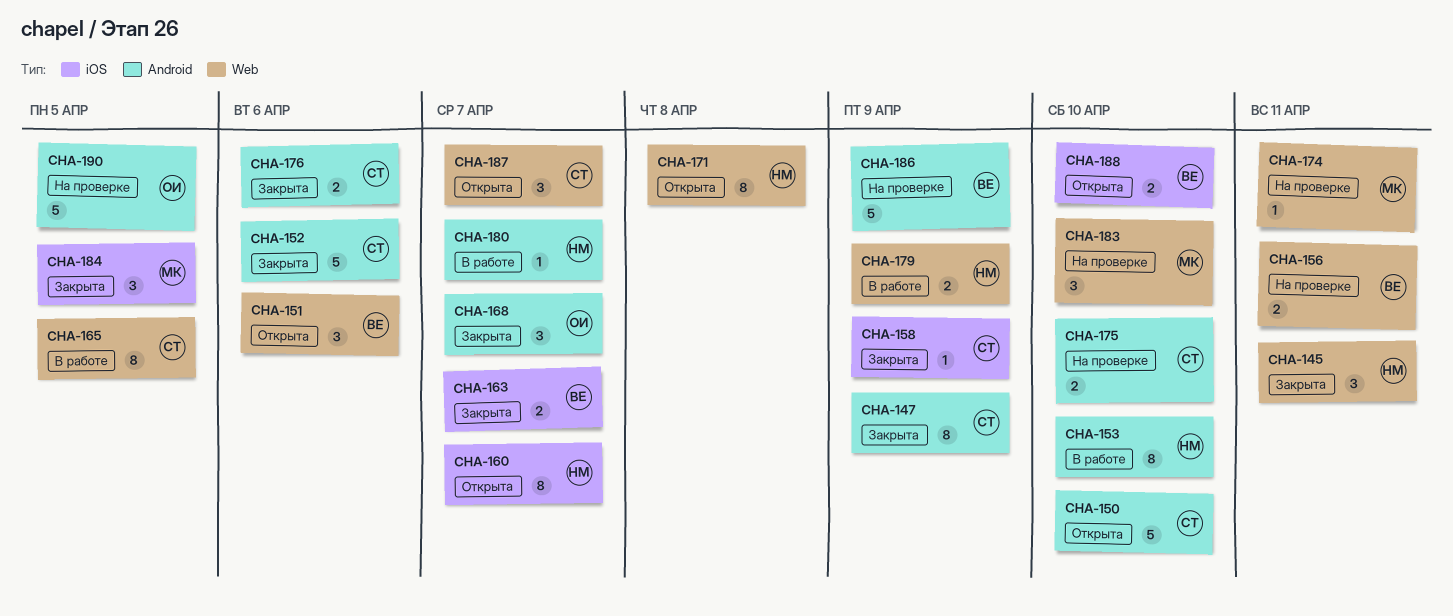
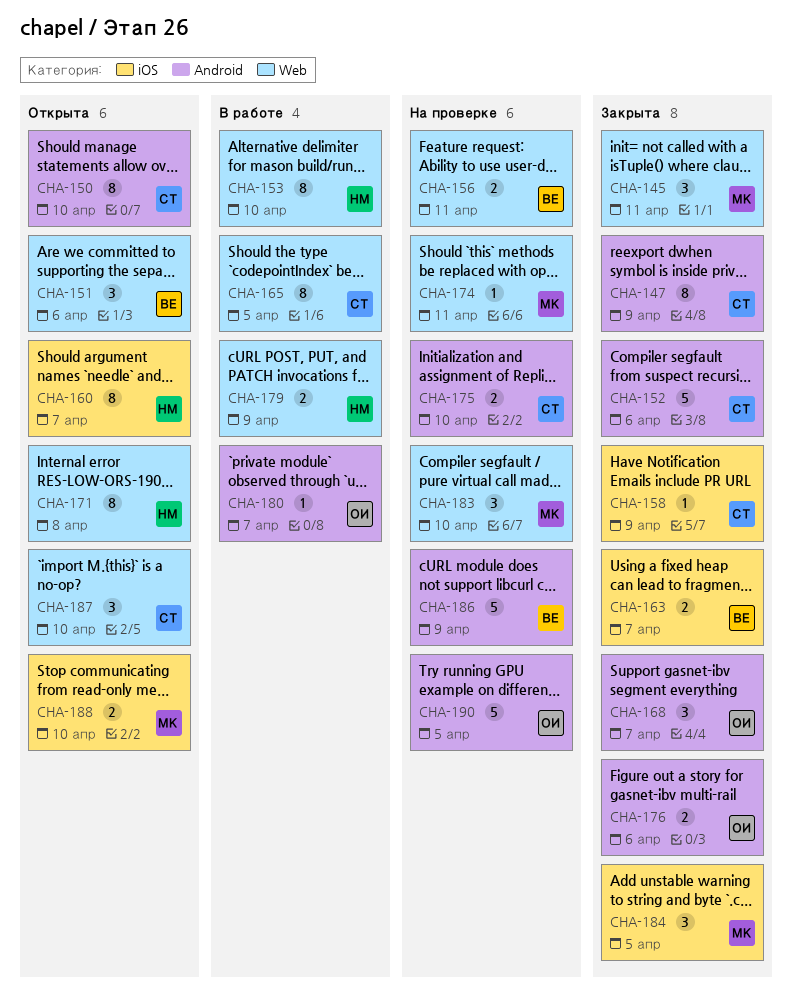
CHA-145, owner: НМ -> МК
CHA-150, estimate: 5 -> 8
CHA-153, label: Android -> Web
CHA-176, owner: СТ -> ОИ
CHA-180, owner: НМ -> ОИ
CHA-187, due: Apr 7 -> Apr 10
CHA-188, owner: ВЕ -> МК

